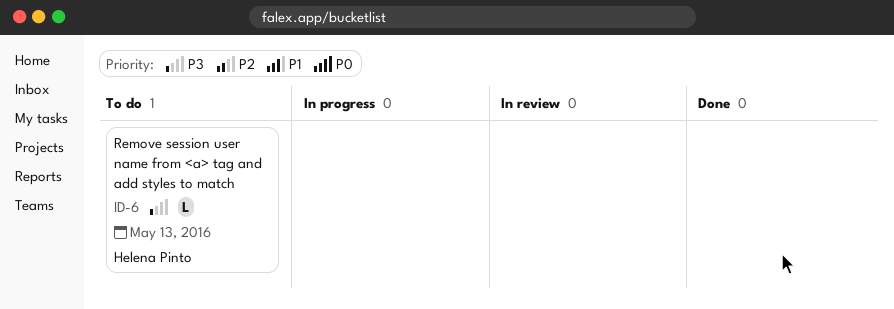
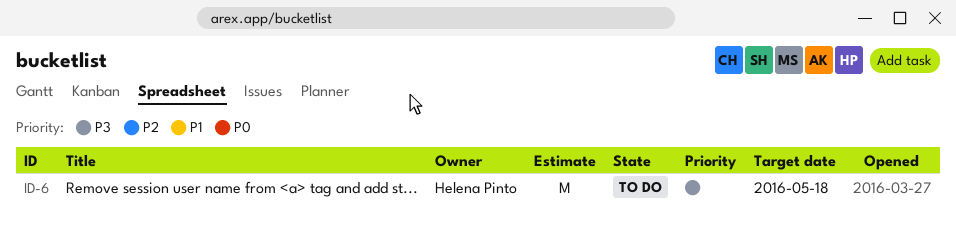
ID-6, estimate: L -> M
ID-6, due: May 13 -> May 18

